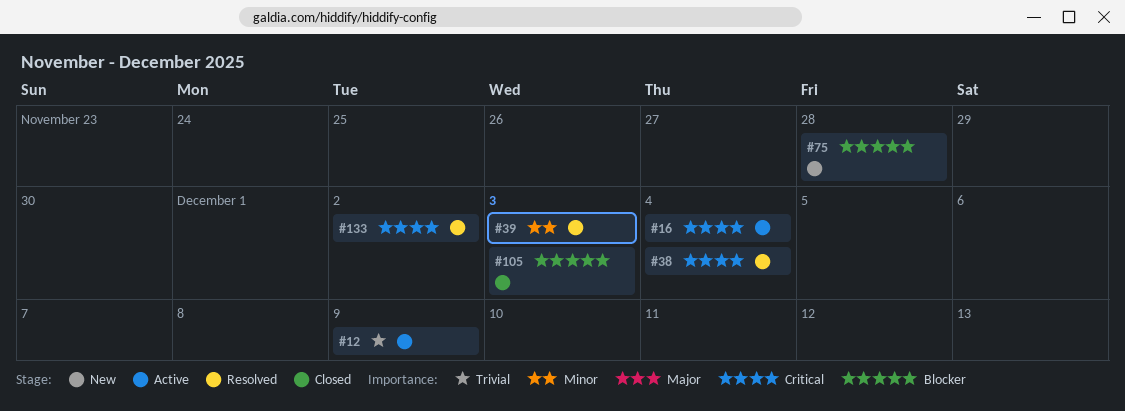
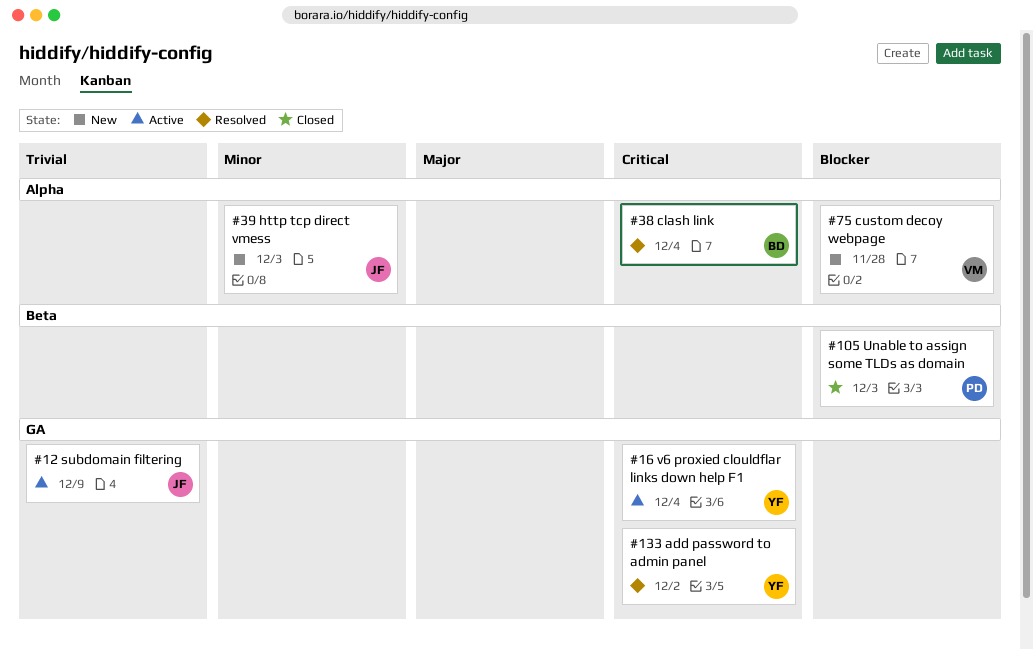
#39, status: Resolved -> New

